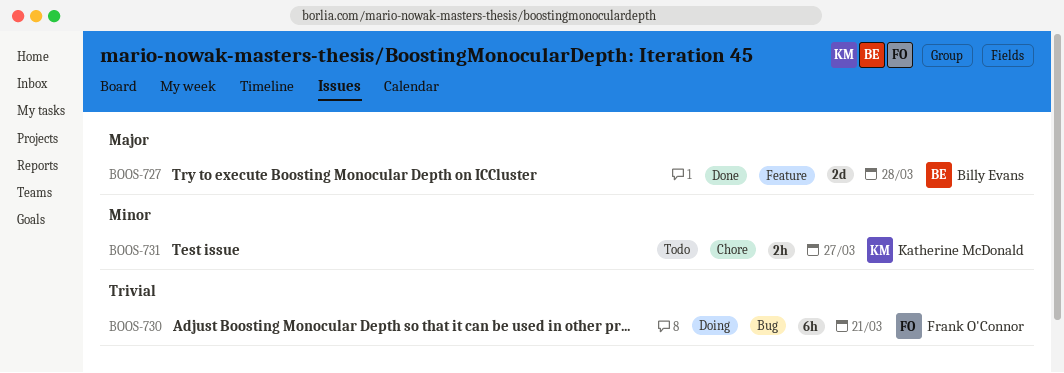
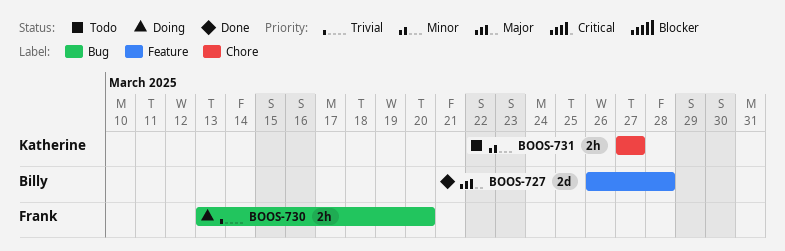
BOOS-730, estimate: 6h -> 2h
BOOS-730, due: Mar 21 -> Mar 20

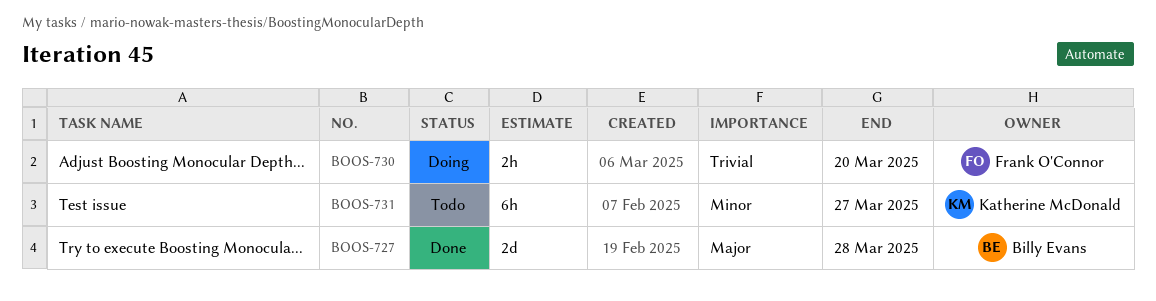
BOOS-731, estimate: 2h -> 6h

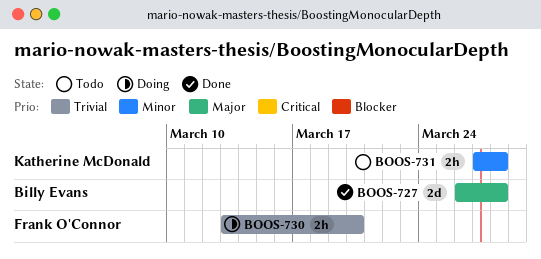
BOOS-731, estimate: 6h -> 2h
BOOS-731, due: Mar 27 -> Mar 28

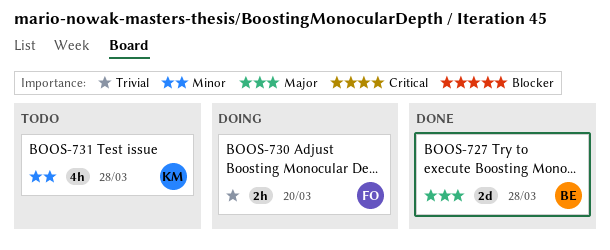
BOOS-731, estimate: 2h -> 4h

